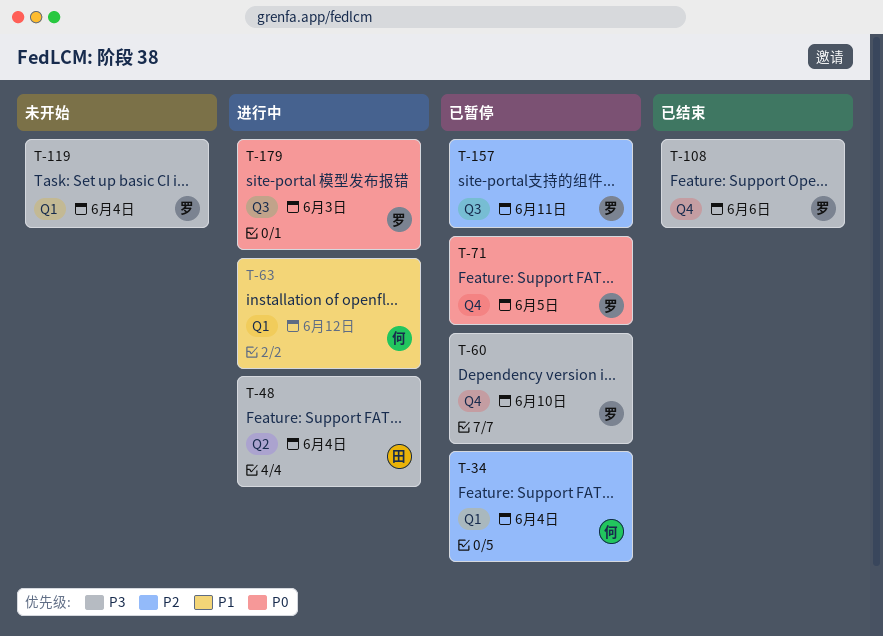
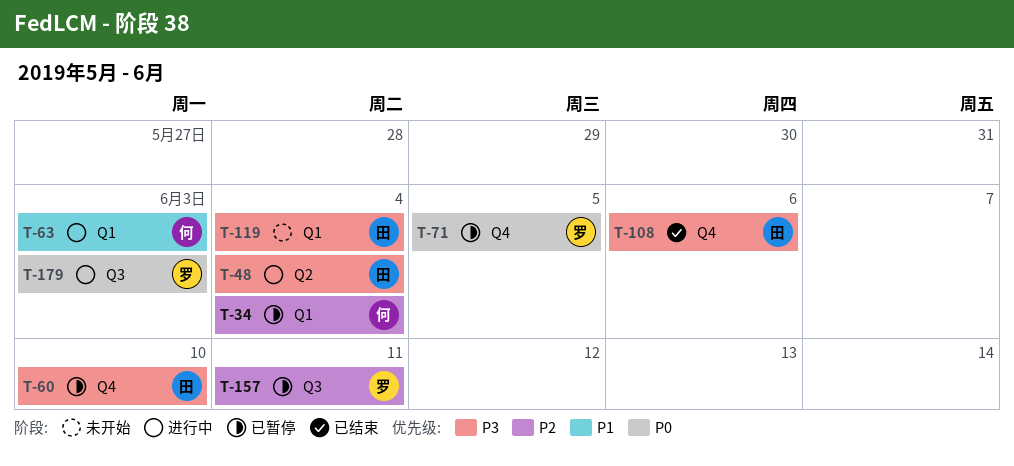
T-60, owner: 罗 -> 田
T-63, due: Jun 12 -> Jun 3
T-108, owner: 罗 -> 田
T-119, owner: 罗 -> 田

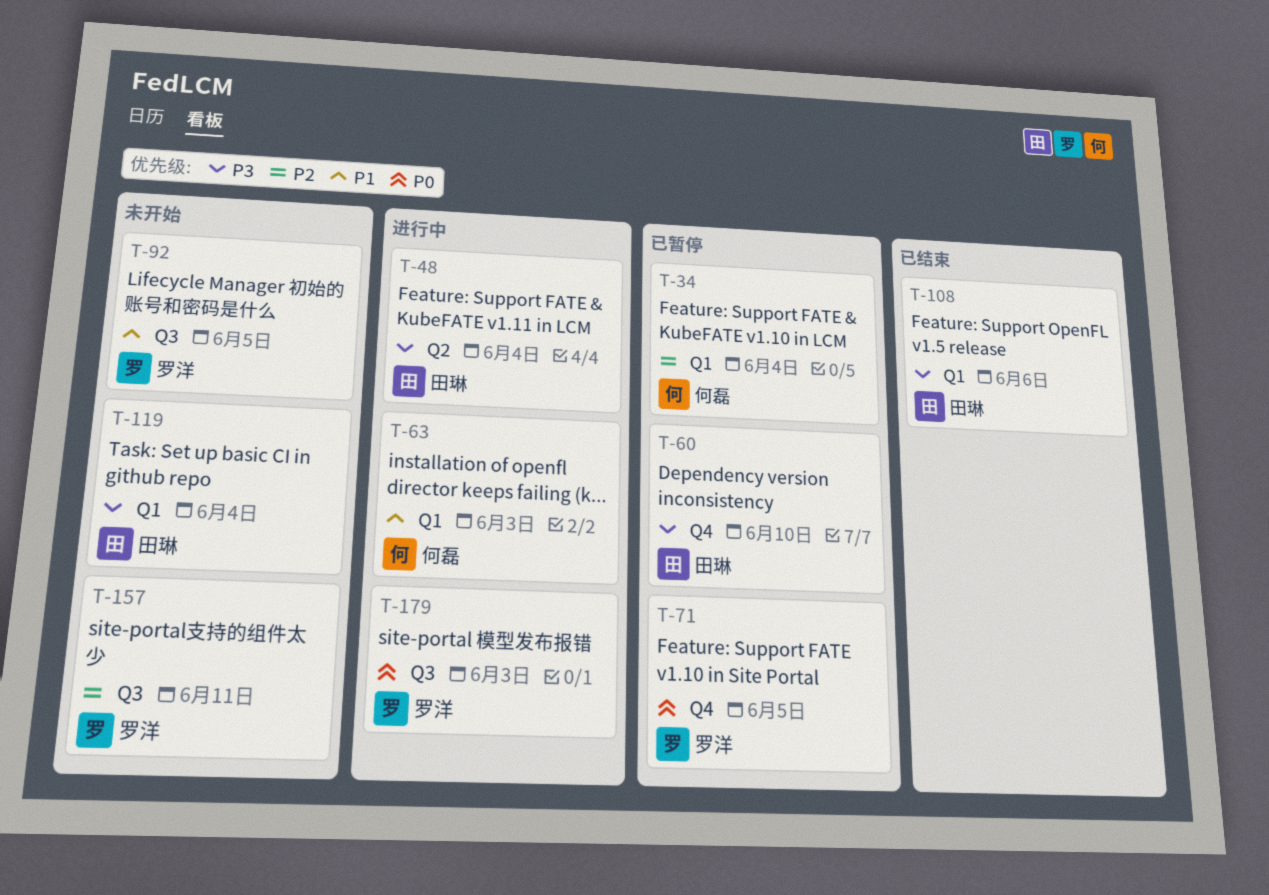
T-92: none -> present
T-108, label: Q4 -> Q1
T-157, status: 已暂停 -> 未开始

